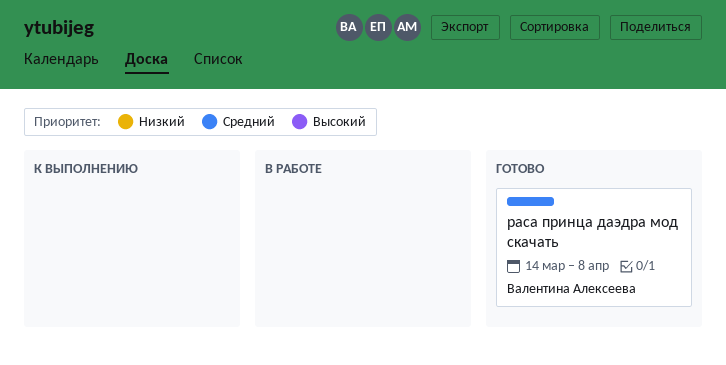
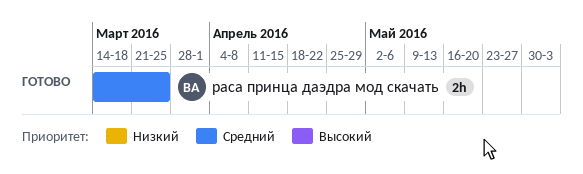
раса принца даэдра мод скачать, due: Apr 8 -> Mar 25

